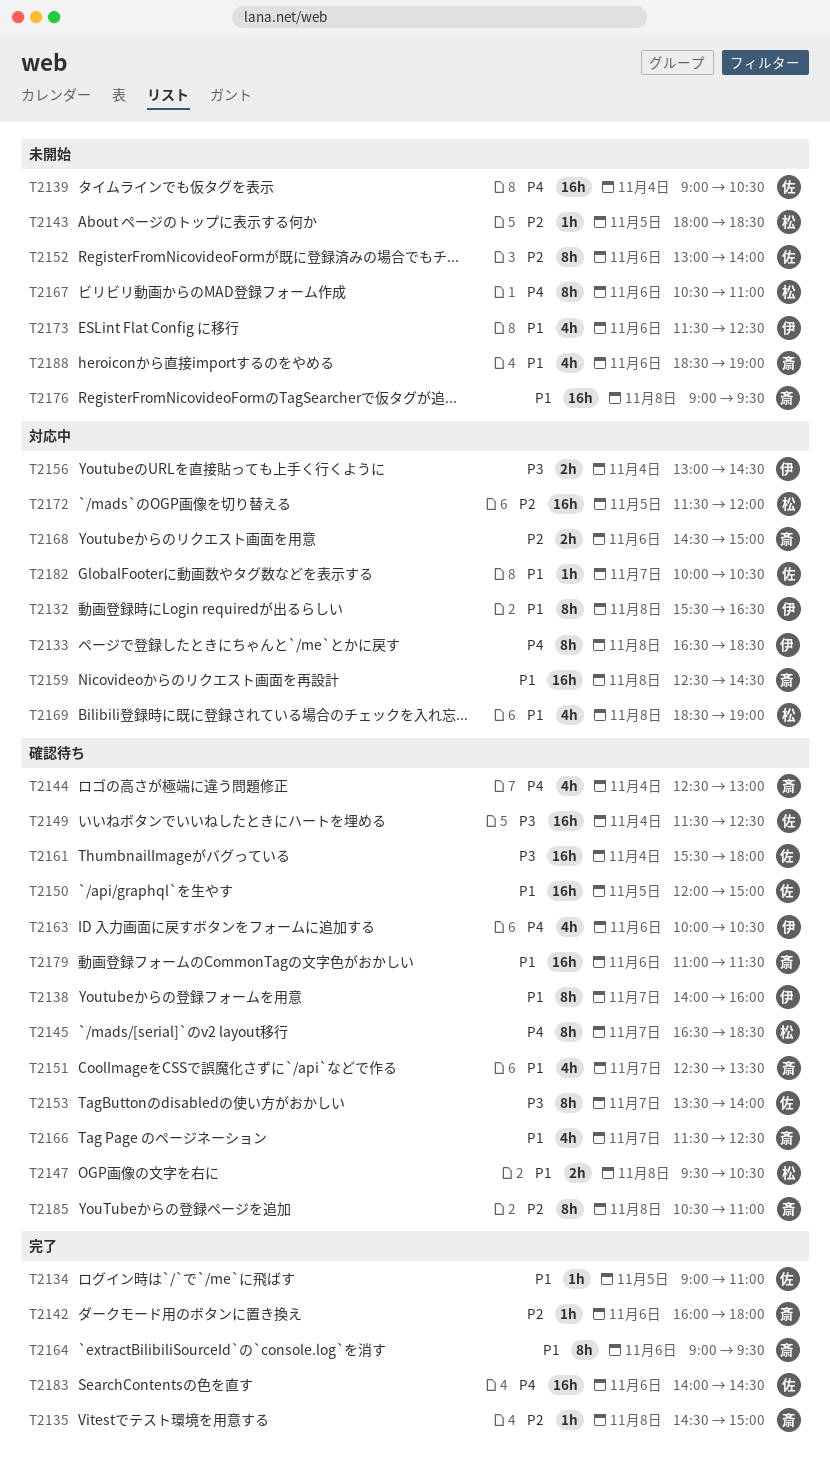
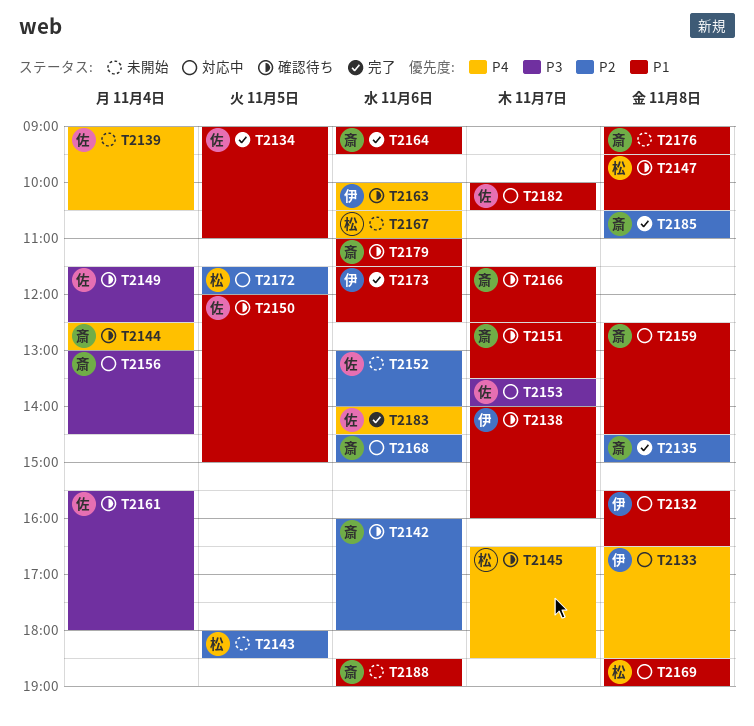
T2142, status: 完了 -> 確認待ち
T2153, status: 確認待ち -> 対応中
T2156, owner: 伊 -> 斎
T2173, status: 未開始 -> 完了
T2185, status: 確認待ち -> 完了

